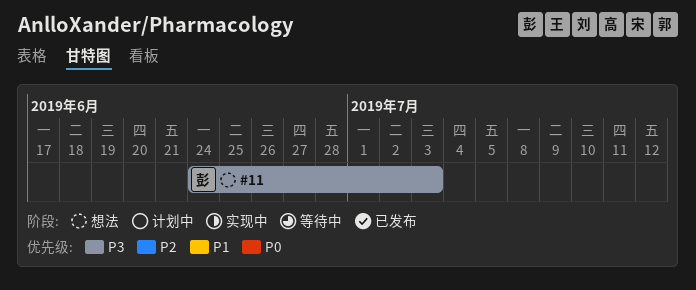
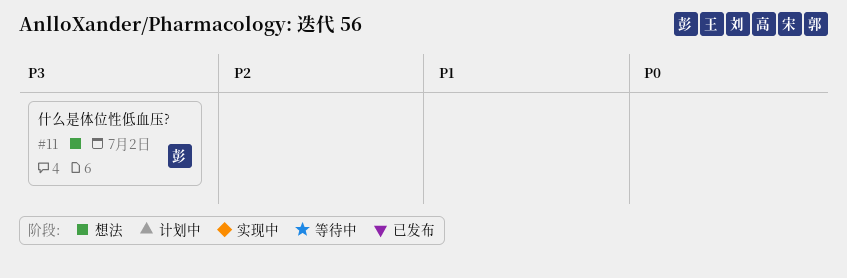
#11, due: Jul 3 -> Jul 2

